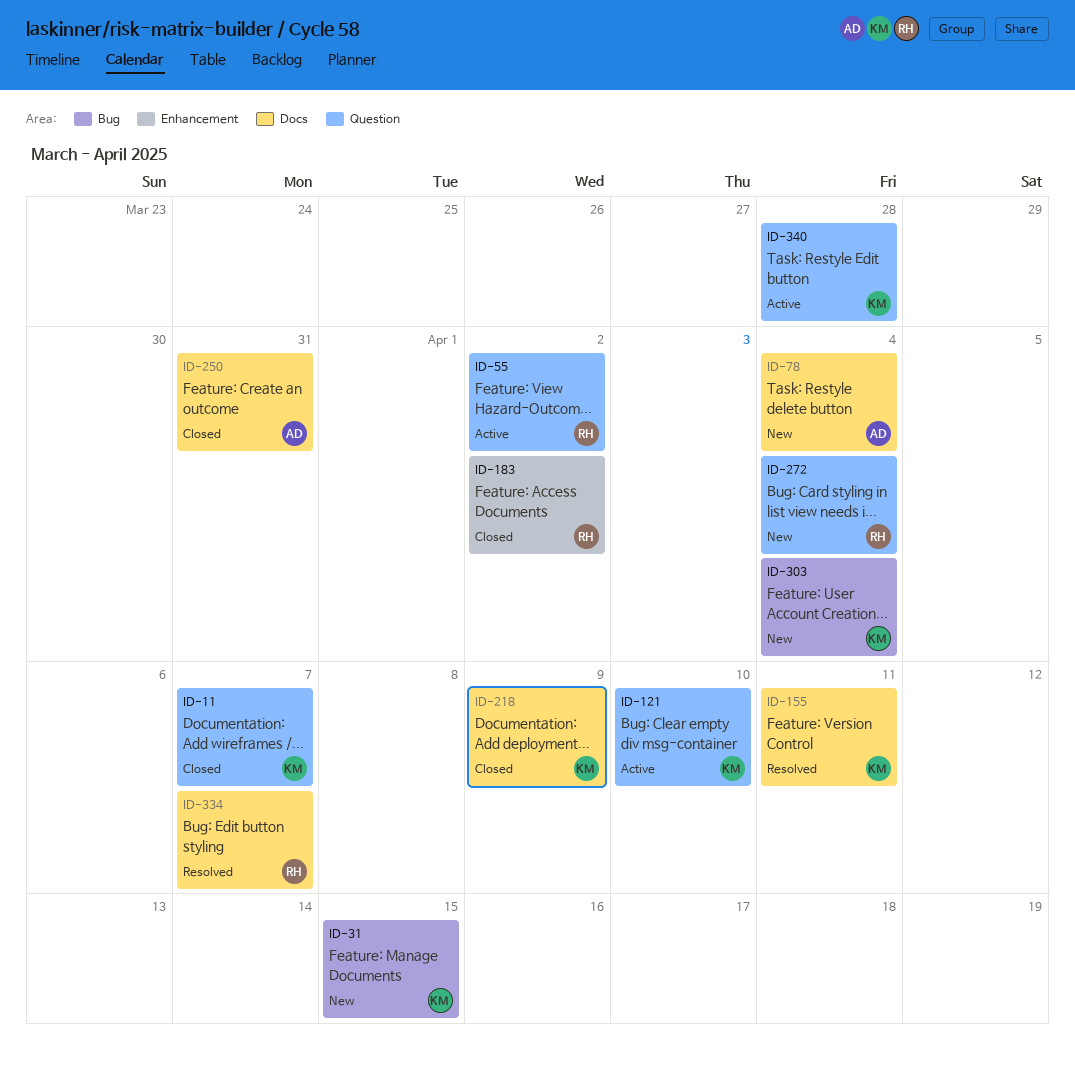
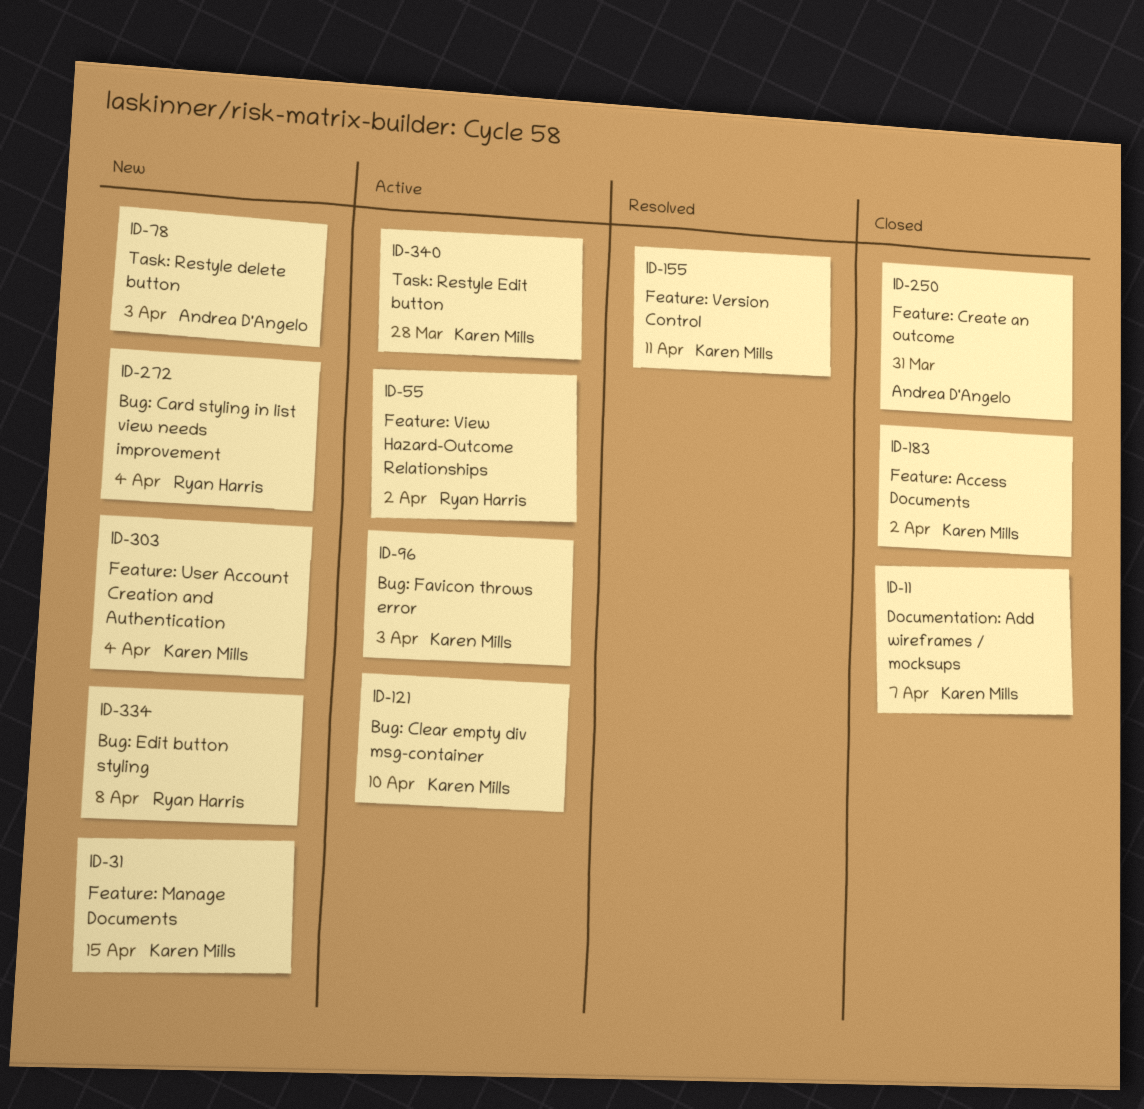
ID-78, due: Apr 4 -> Apr 3
ID-96: none -> present
ID-183, owner: Ryan Harris -> Karen Mills
ID-218: present -> none
ID-334, status: Resolved -> New
ID-334, due: Apr 7 -> Apr 8

